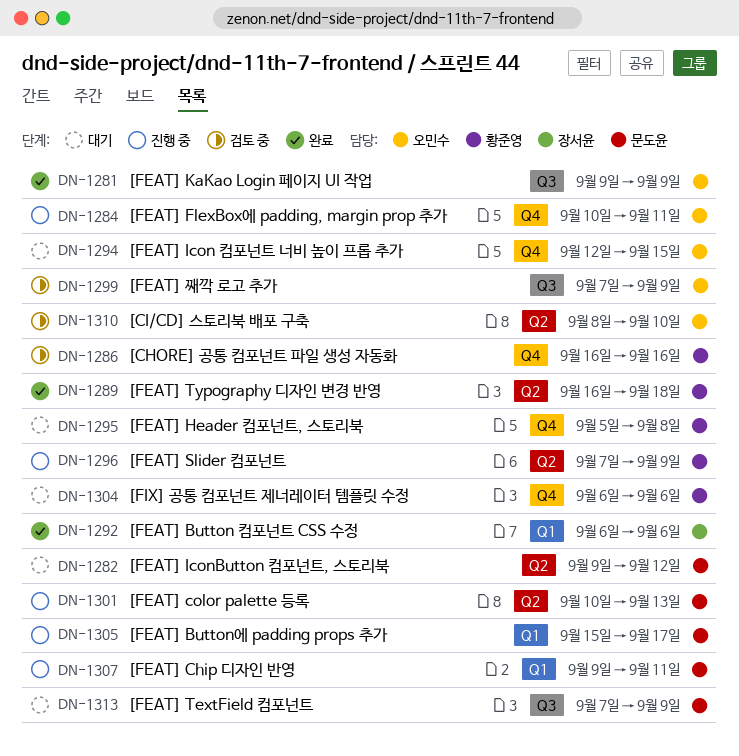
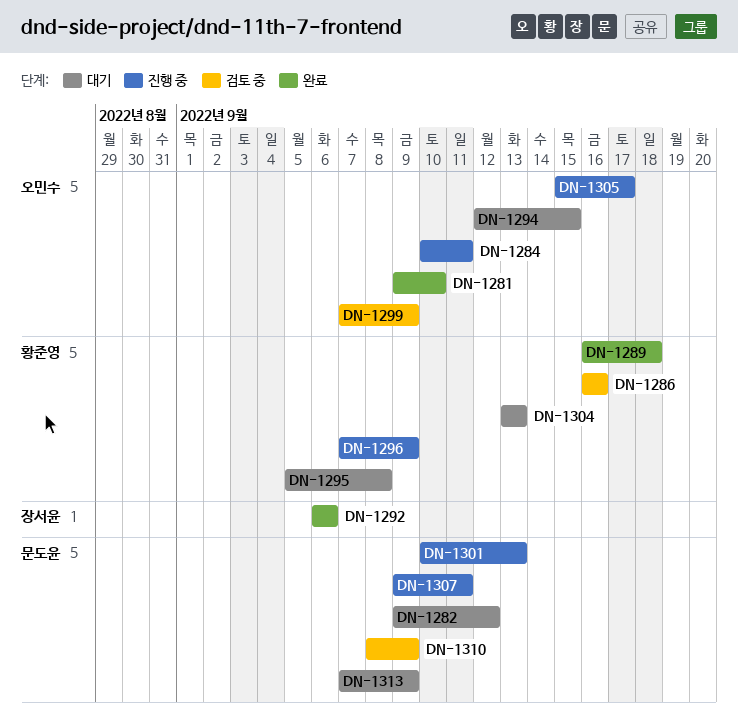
DN-1281, due: Sep 9 -> Sep 10
DN-1304, start: Sep 6 -> Sep 13
DN-1304, due: Sep 6 -> Sep 13
DN-1305, owner: 문도윤 -> 오민수
DN-1310, owner: 오민수 -> 문도윤
DN-1310, due: Sep 10 -> Sep 9

